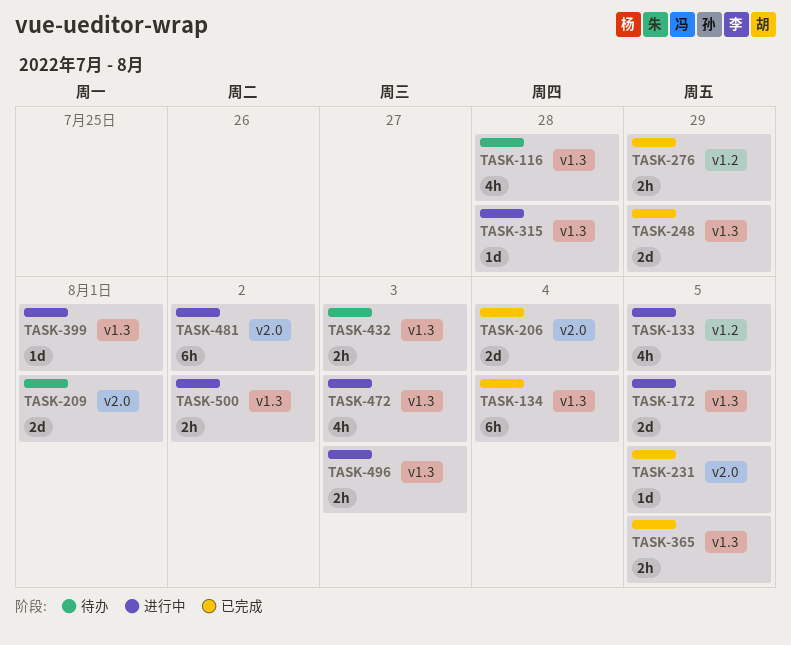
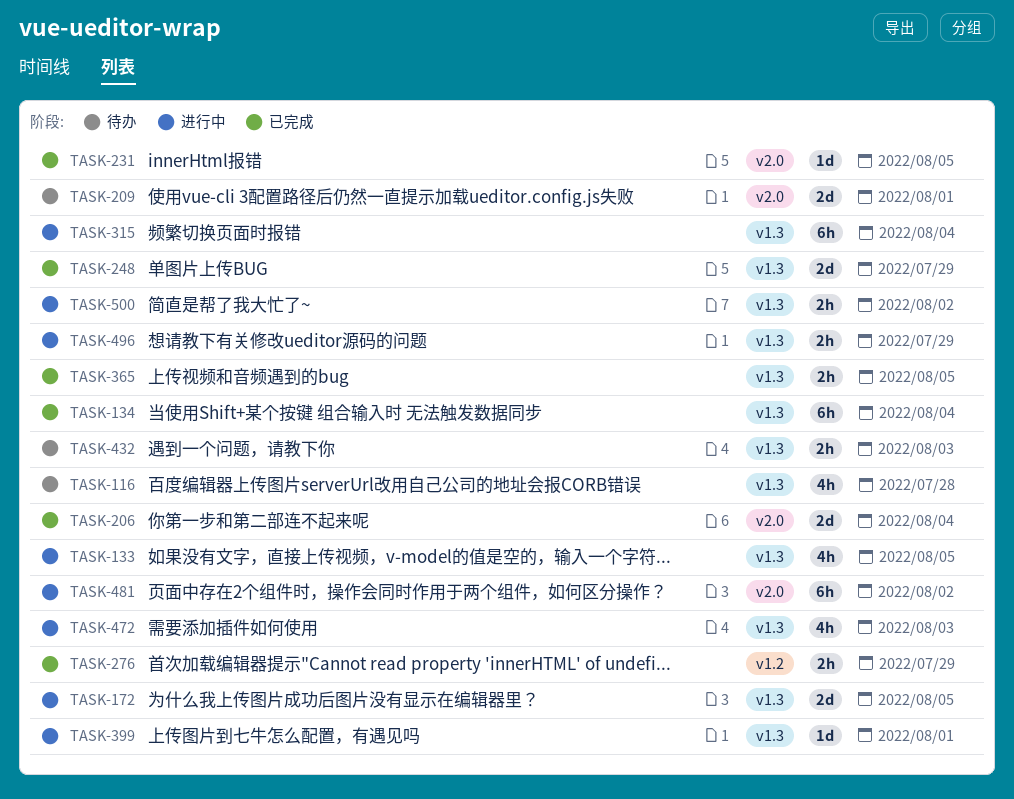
TASK-133, label: v1.2 -> v1.3
TASK-315, estimate: 1d -> 6h
TASK-315, due: Jul 28 -> Aug 4
TASK-496, due: Aug 3 -> Jul 29

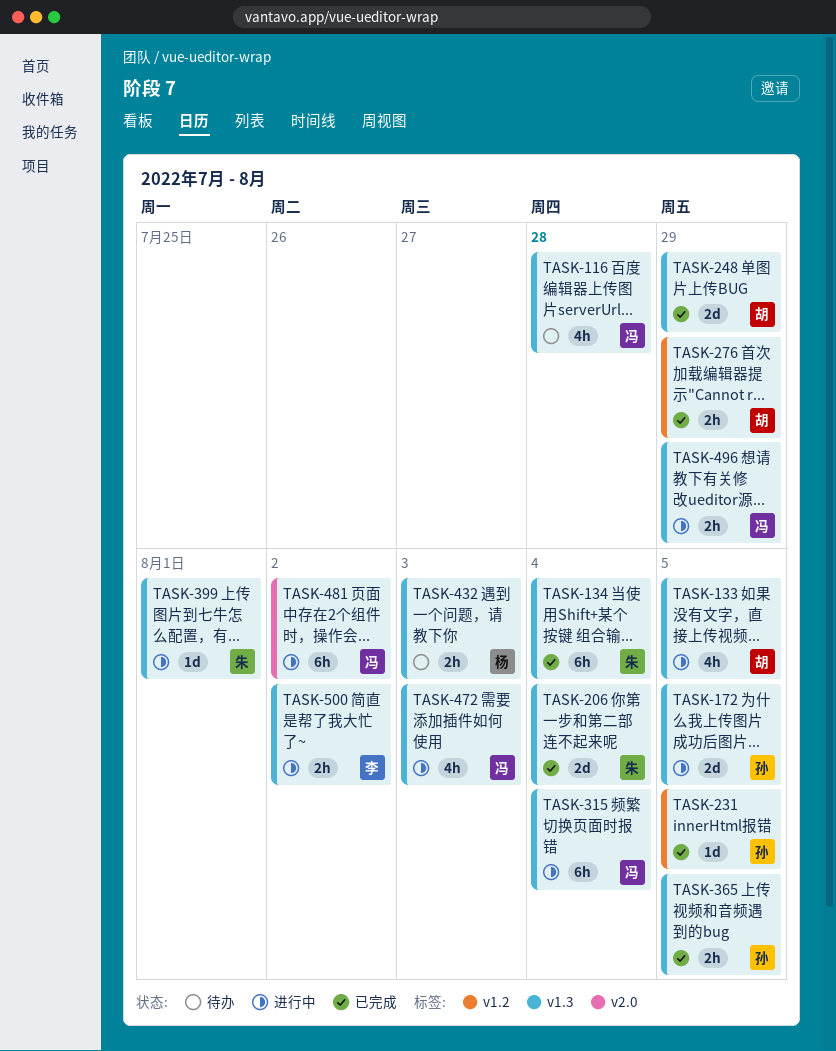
TASK-206, label: v2.0 -> v1.3
TASK-209: present -> none
TASK-231, label: v2.0 -> v1.2

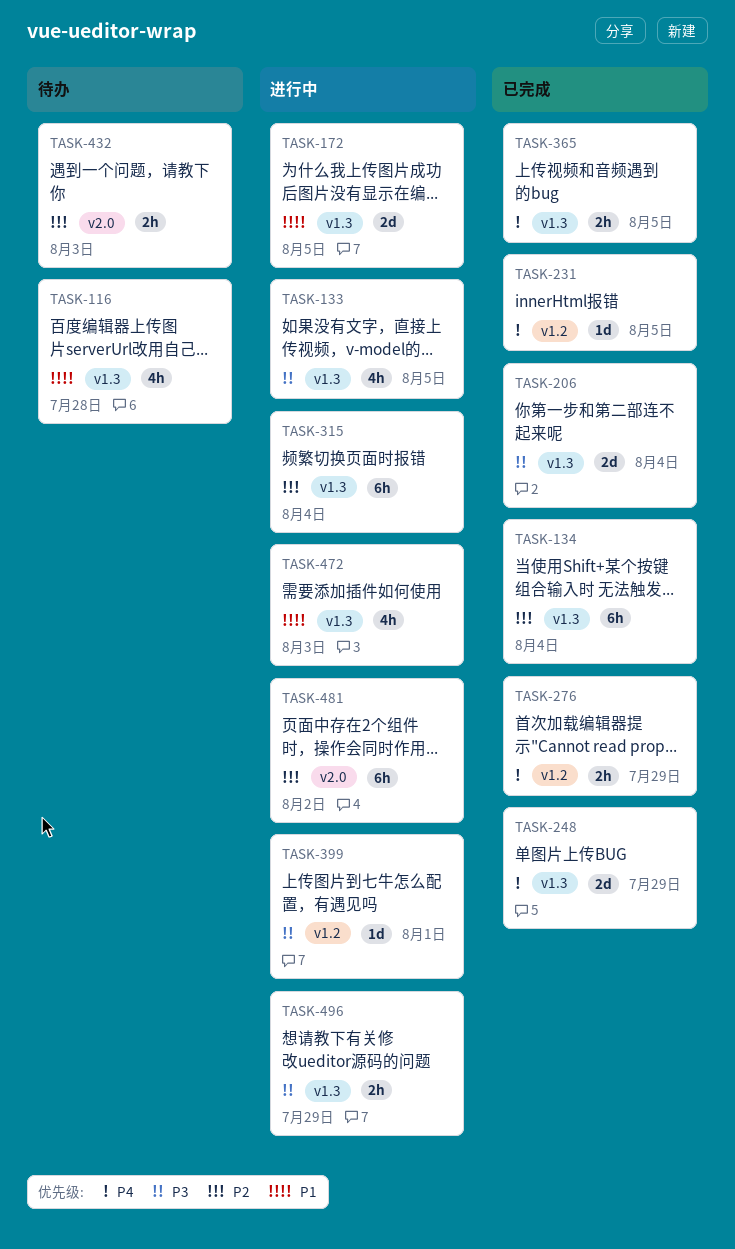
TASK-399, label: v1.3 -> v1.2
TASK-432, label: v1.3 -> v2.0
TASK-500: present -> none

